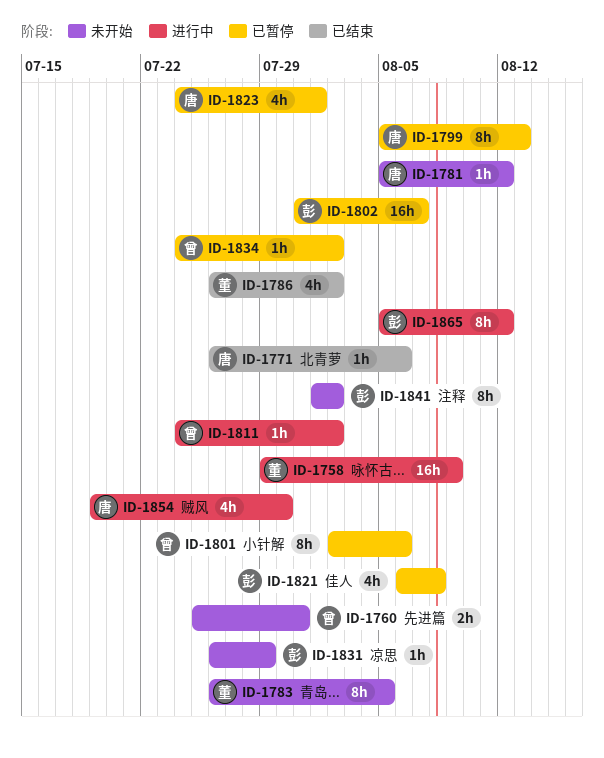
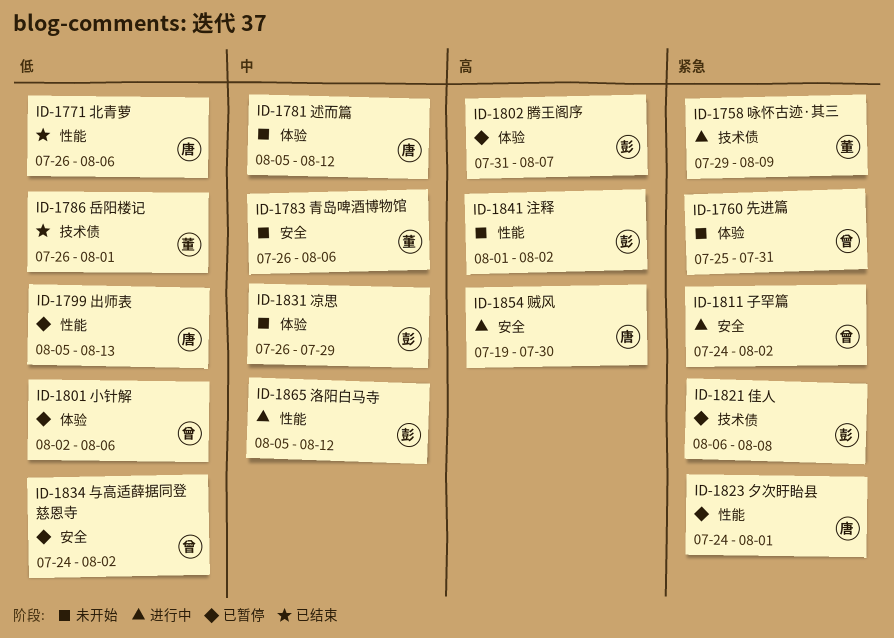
ID-1783, due: Aug 5 -> Aug 6
ID-1786, due: Aug 2 -> Aug 1

